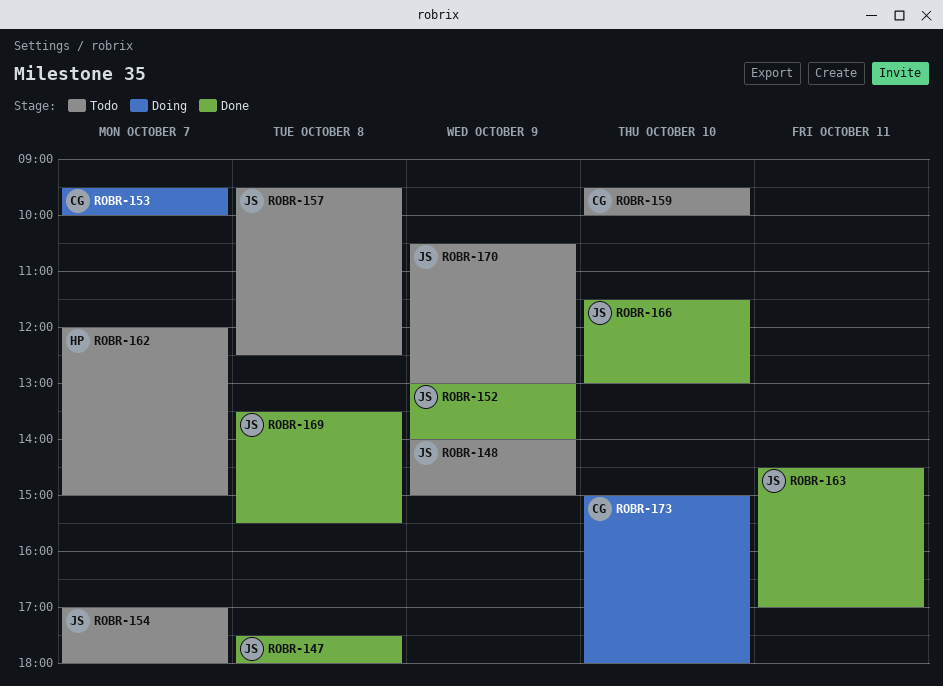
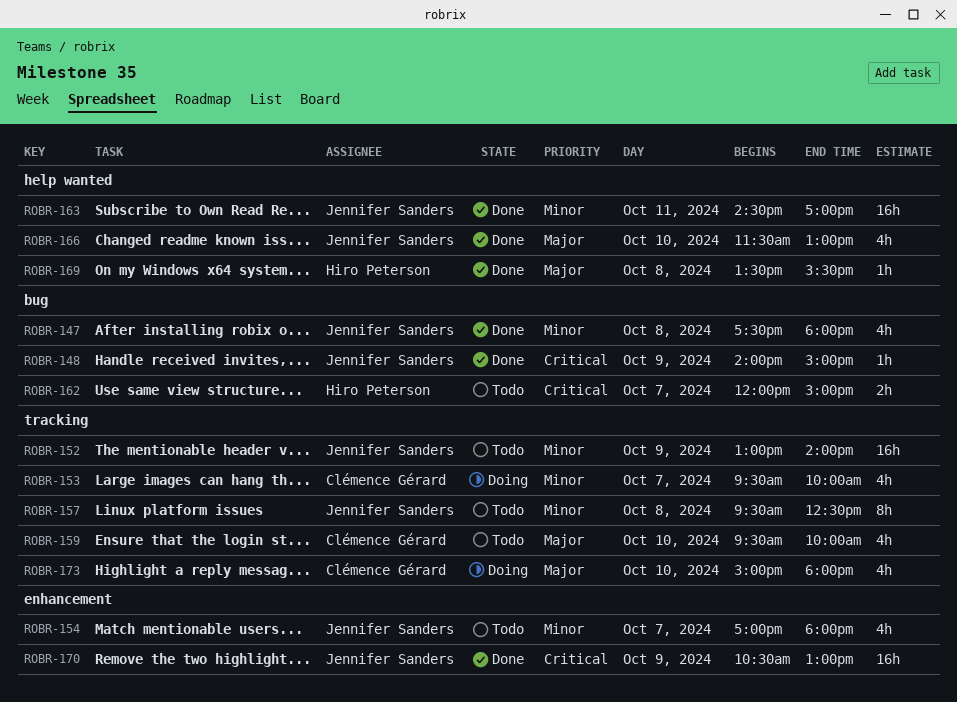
ROBR-148, status: Todo -> Done
ROBR-152, status: Done -> Todo
ROBR-169, owner: Jennifer Sanders -> Hiro Peterson
ROBR-170, status: Todo -> Done

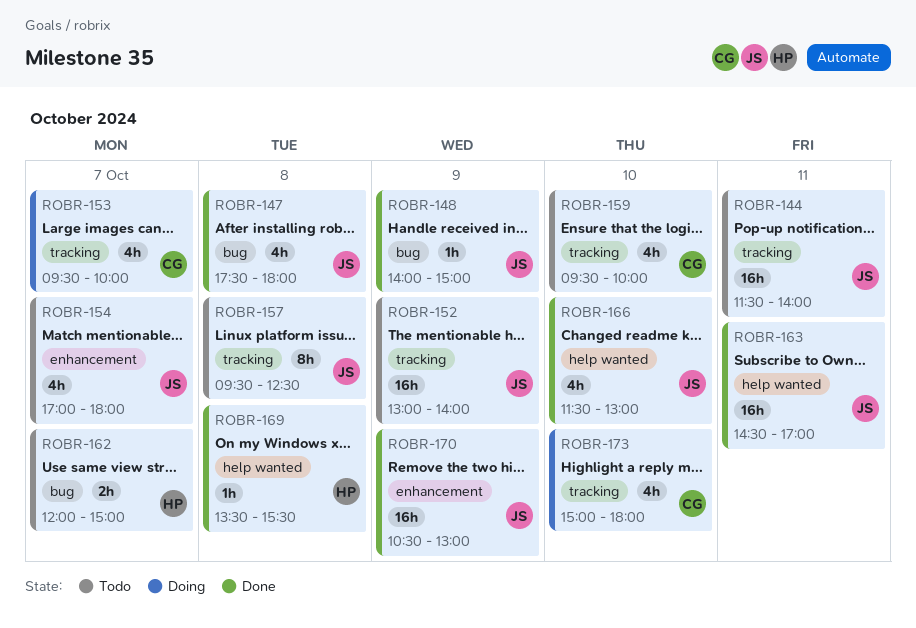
ROBR-144: none -> present

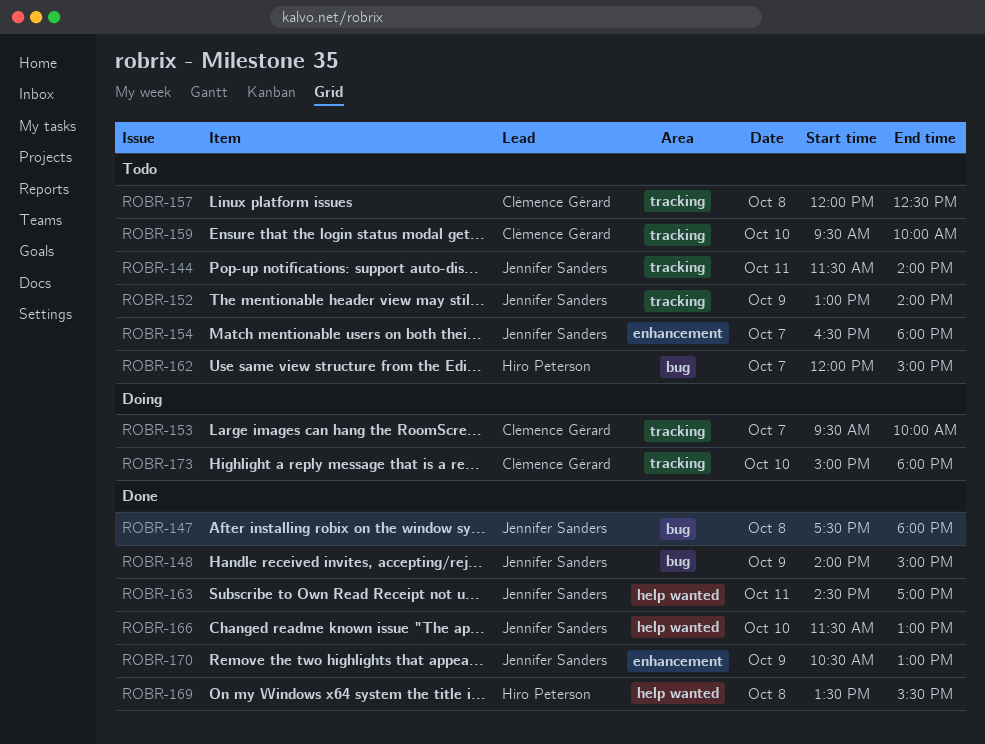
ROBR-154, begins: 17:00 -> 16:30
ROBR-157, owner: Jennifer Sanders -> Clémence Gérard
ROBR-157, begins: 09:30 -> 12:00

